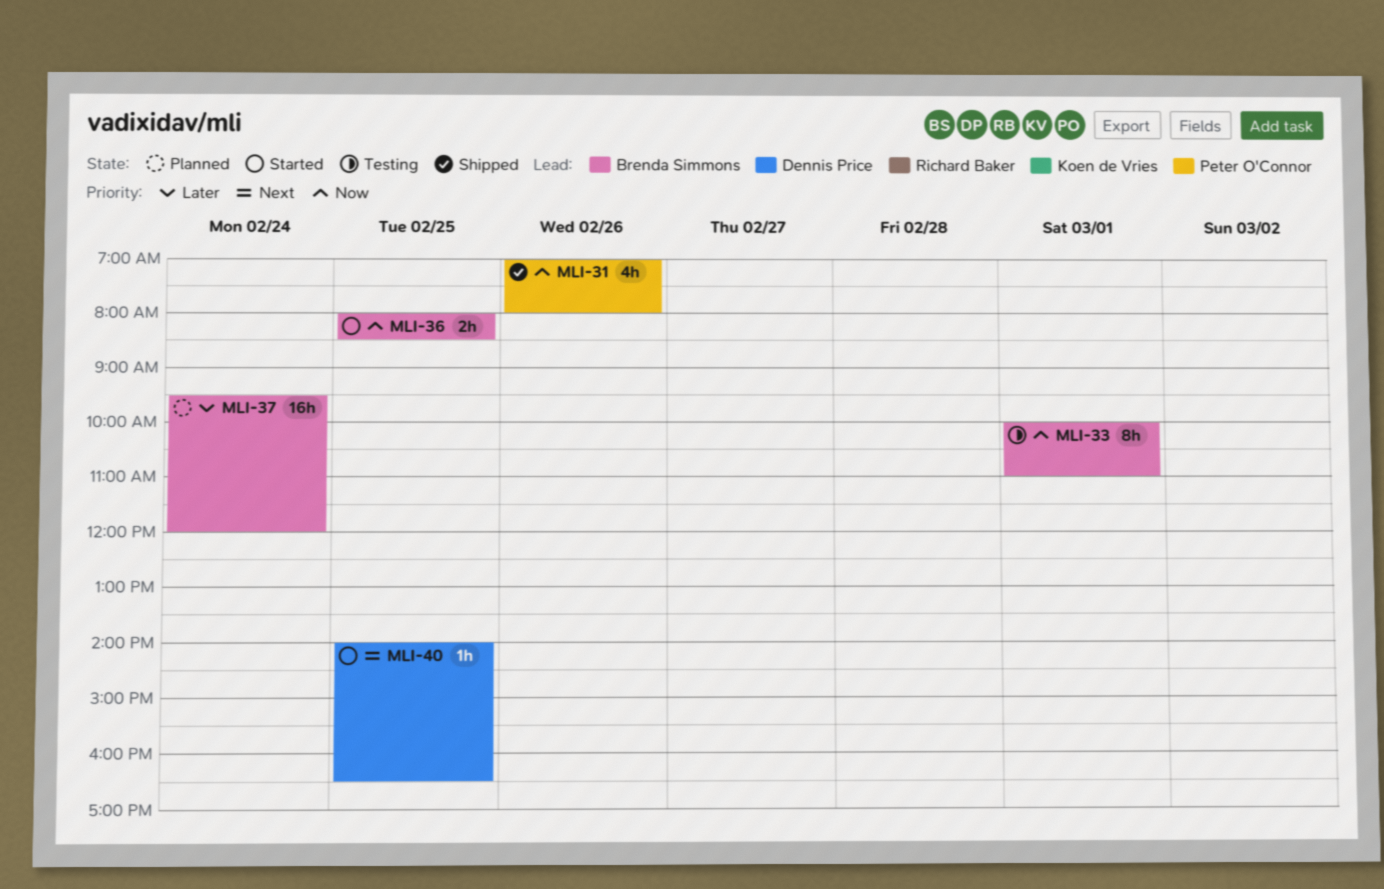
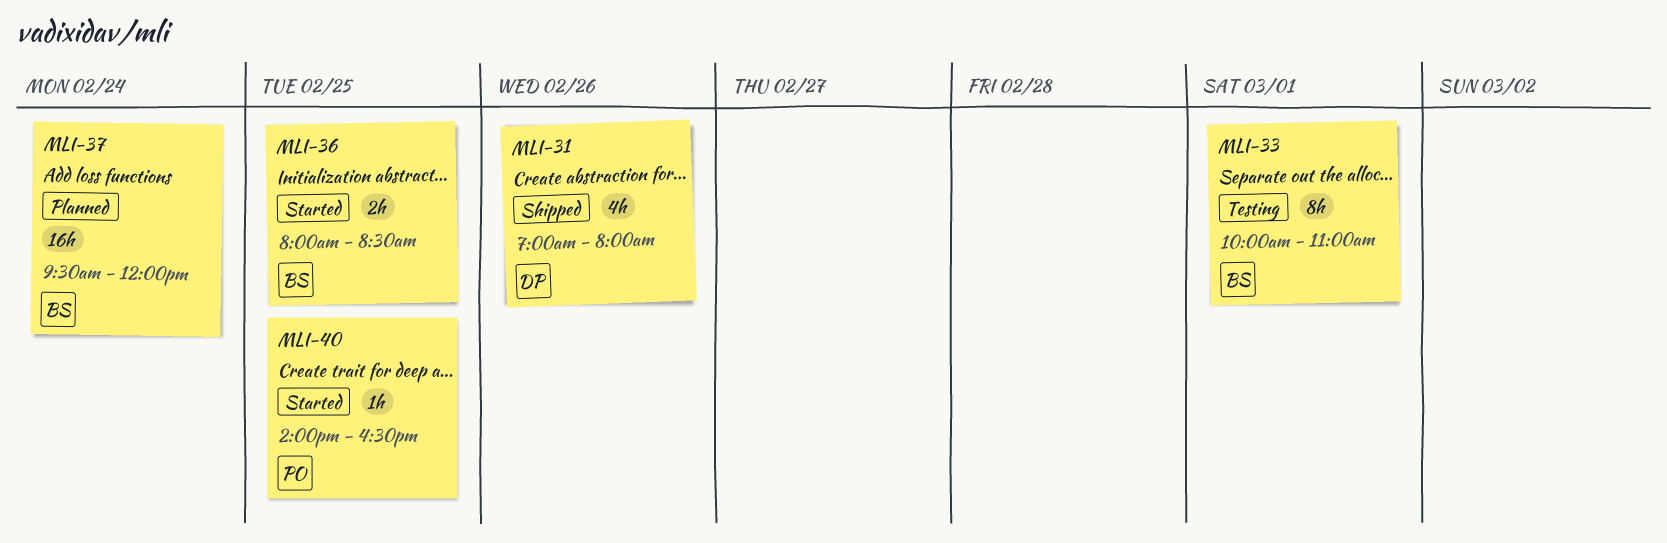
MLI-31, owner: Peter O'Connor -> Dennis Price
MLI-40, owner: Dennis Price -> Peter O'Connor

